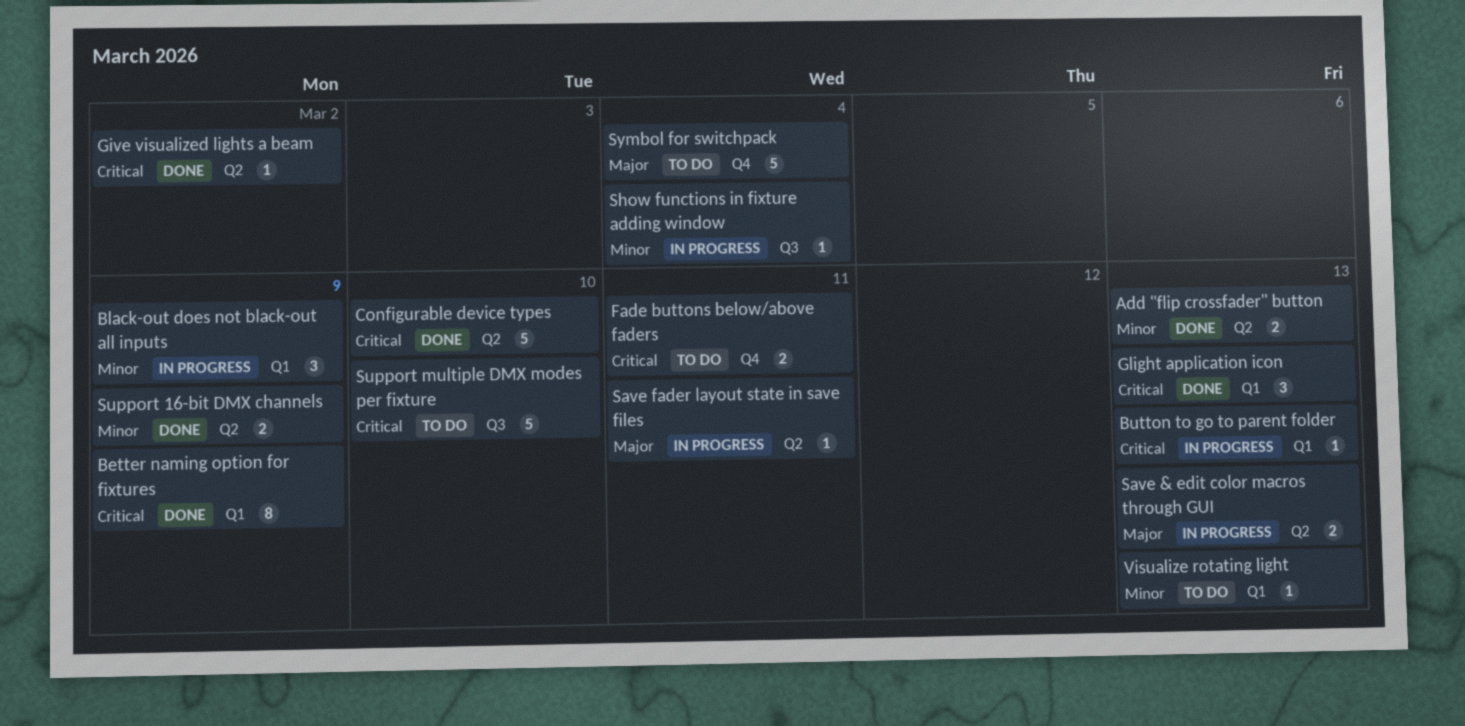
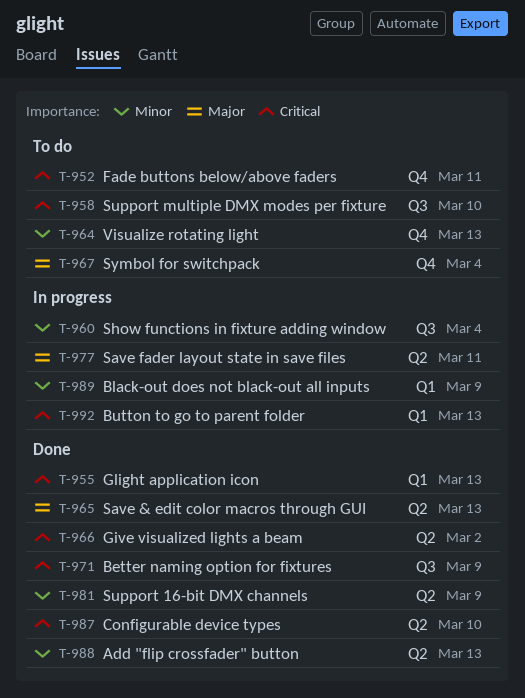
Better naming option for fixtures, label: Q1 -> Q3
Save & edit color macros through GUI, status: In progress -> Done
Visualize rotating light, label: Q1 -> Q4

